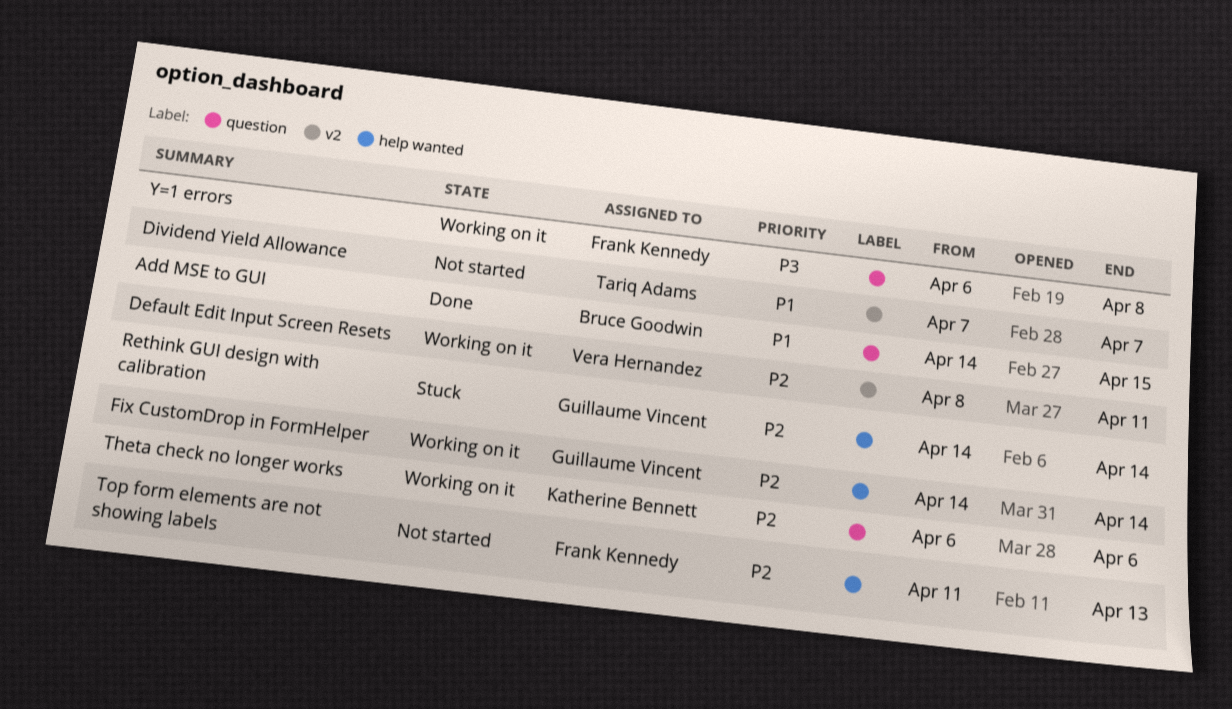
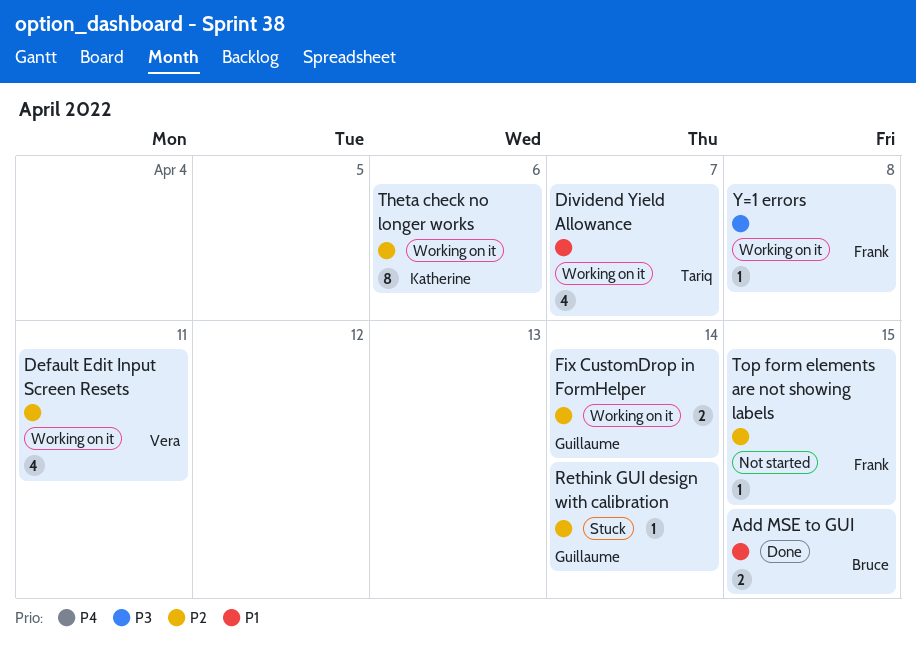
Dividend Yield Allowance, status: Not started -> Working on it
Top form elements are not showing labels, due: Apr 13 -> Apr 15

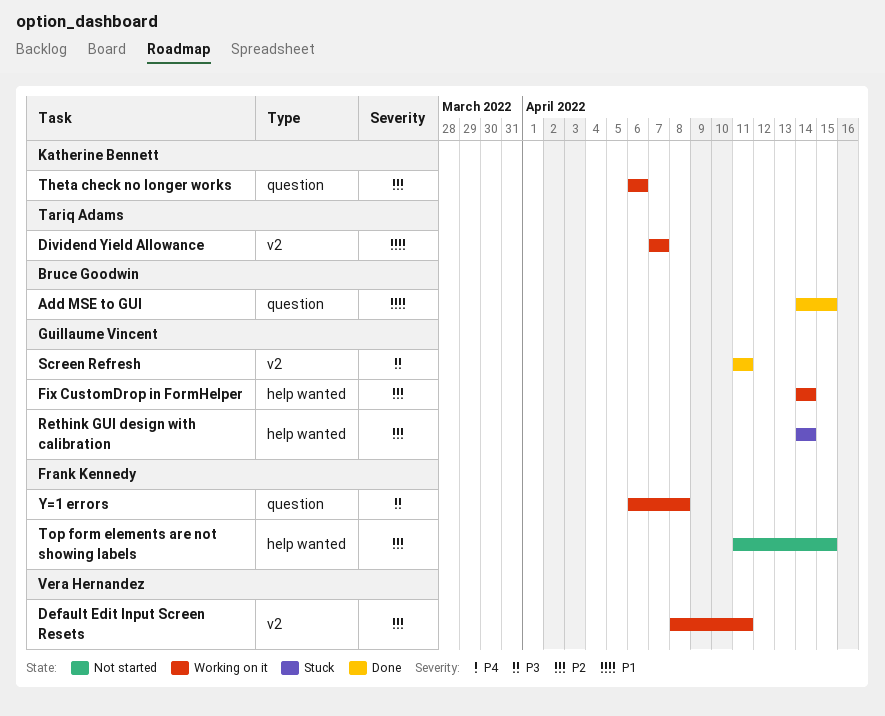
Screen Refresh: none -> present

